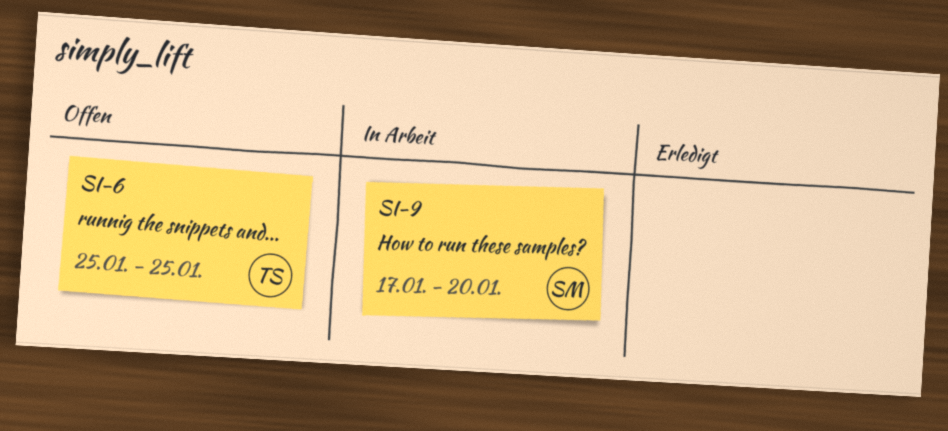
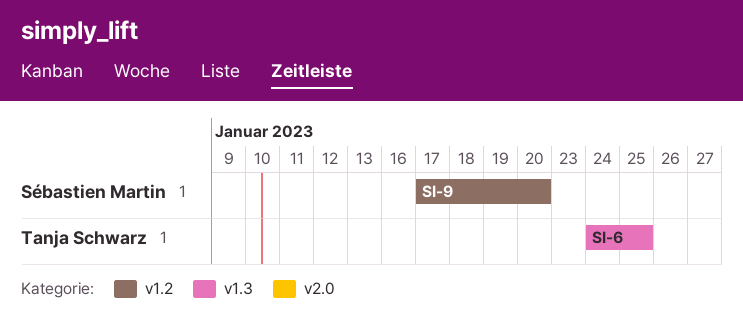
SI-6, start: Jan 25 -> Jan 24

